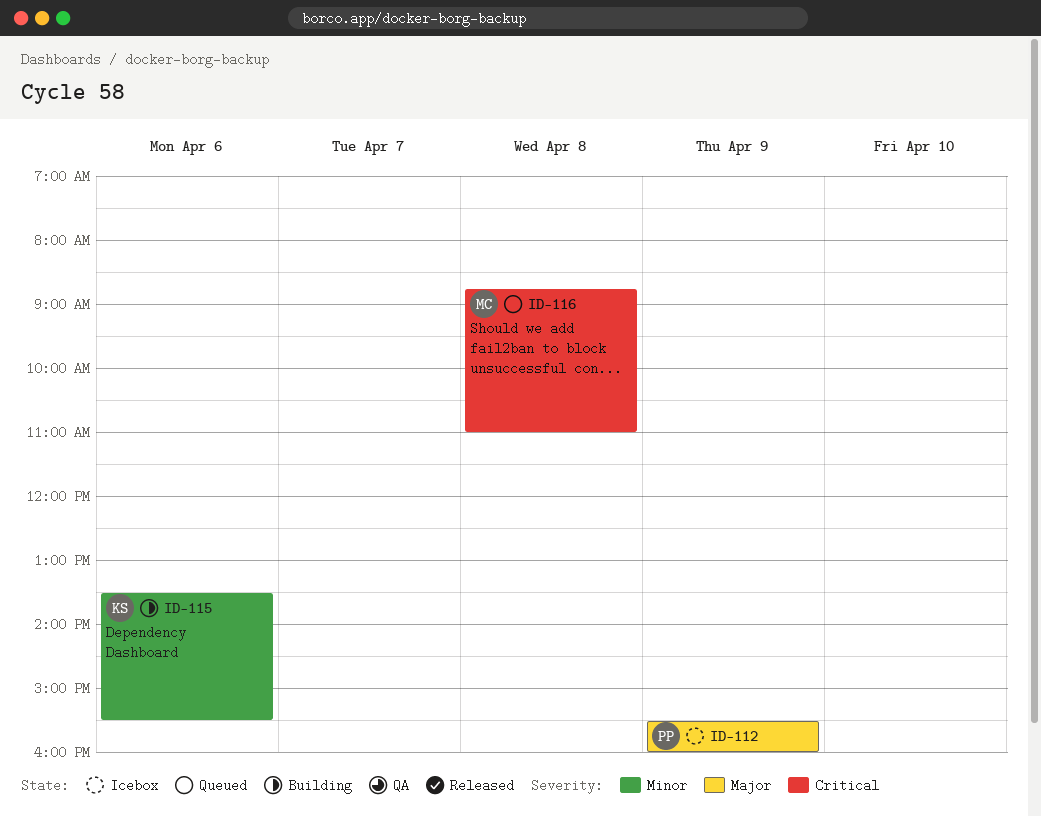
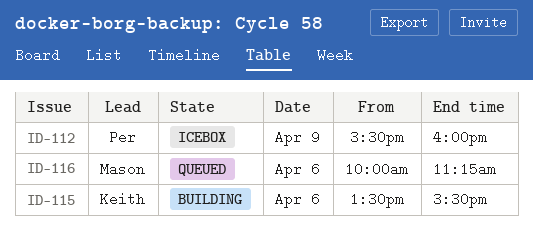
ID-116, day: Apr 8 -> Apr 6
ID-116, begins: 08:45 -> 10:00
ID-116, ends: 11:00 -> 11:15

